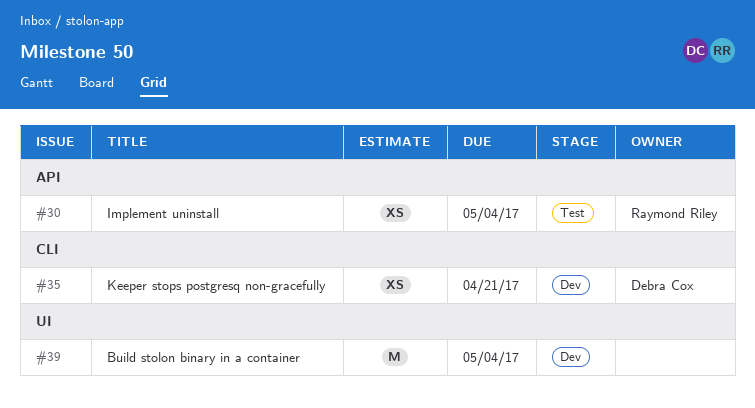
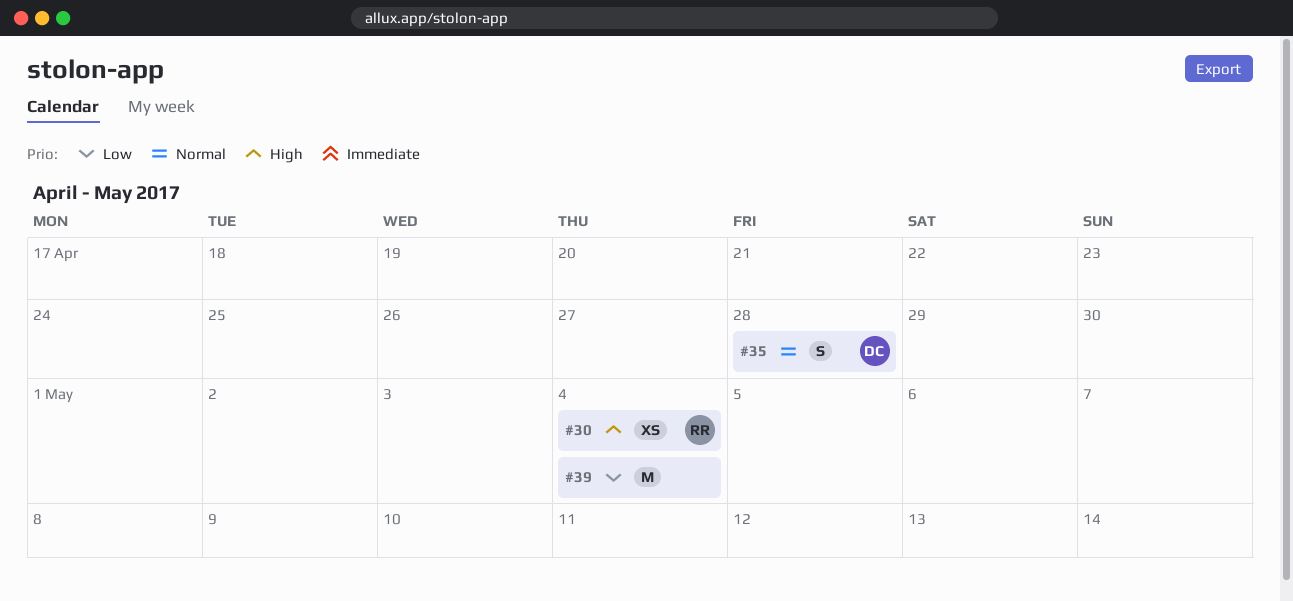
#35, estimate: XS -> S
#35, due: Apr 21 -> Apr 28

